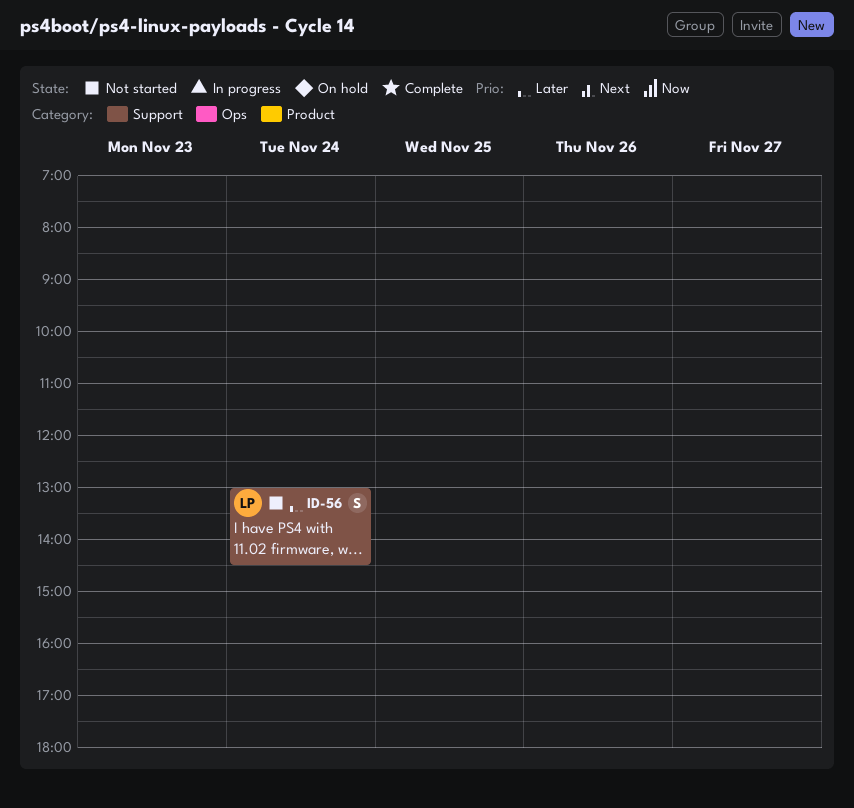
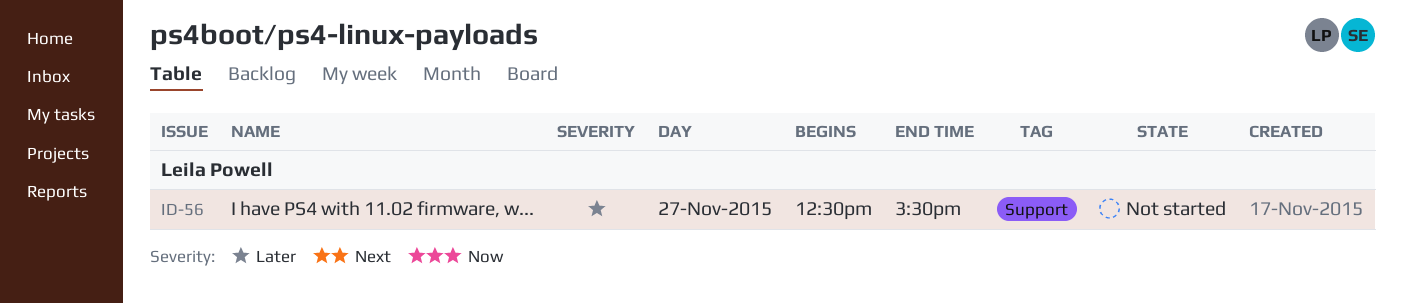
ID-56, day: Nov 24 -> Nov 27
ID-56, begins: 13:00 -> 12:30
ID-56, ends: 14:30 -> 15:30

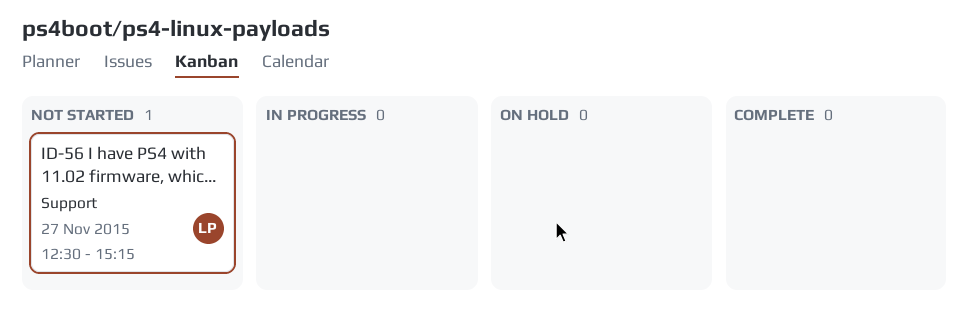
ID-56, ends: 15:30 -> 15:15

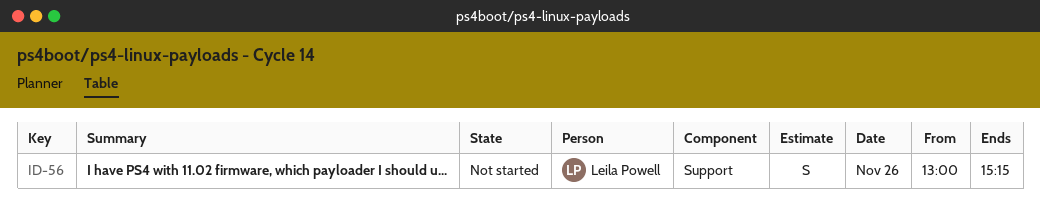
ID-56, day: Nov 27 -> Nov 26
ID-56, begins: 12:30 -> 13:00

